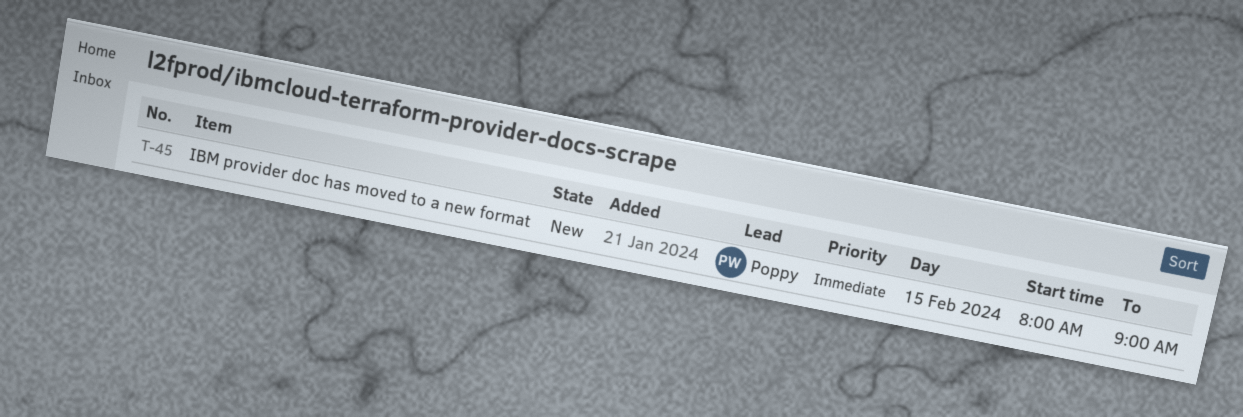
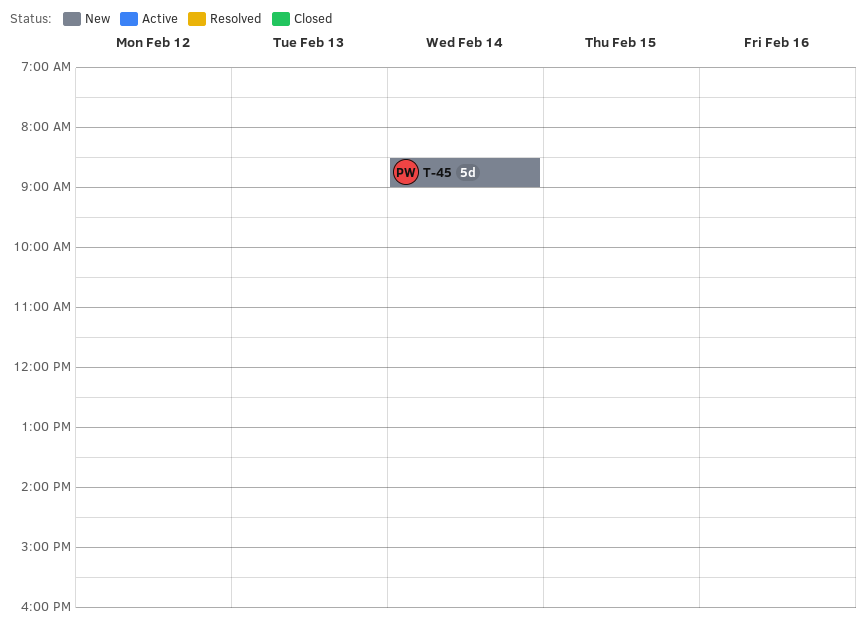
T-45, day: Feb 15 -> Feb 14
T-45, begins: 08:00 -> 08:30

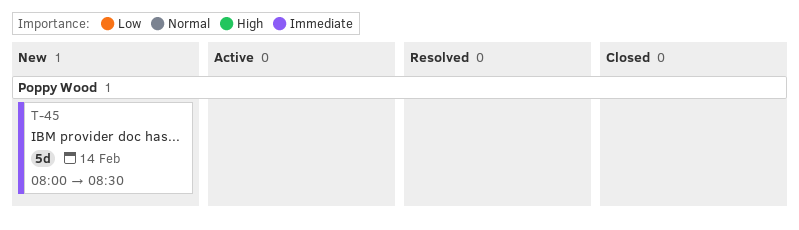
T-45, begins: 08:30 -> 08:00
T-45, ends: 09:00 -> 08:30

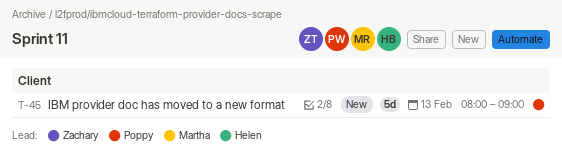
T-45, day: Feb 14 -> Feb 13
T-45, ends: 08:30 -> 09:00

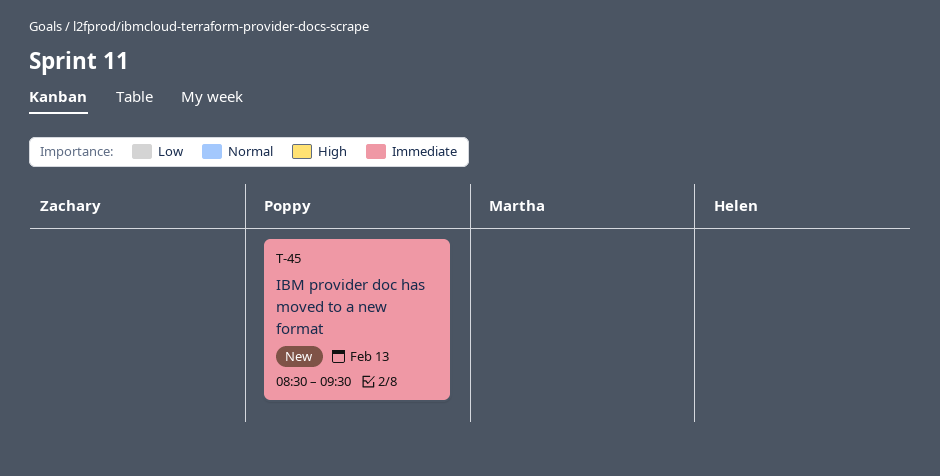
T-45, begins: 08:00 -> 08:30
T-45, ends: 09:00 -> 09:30

